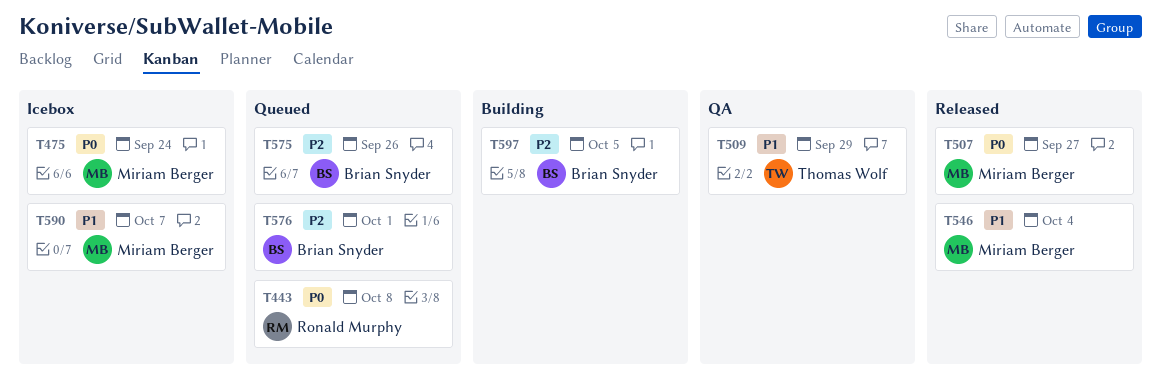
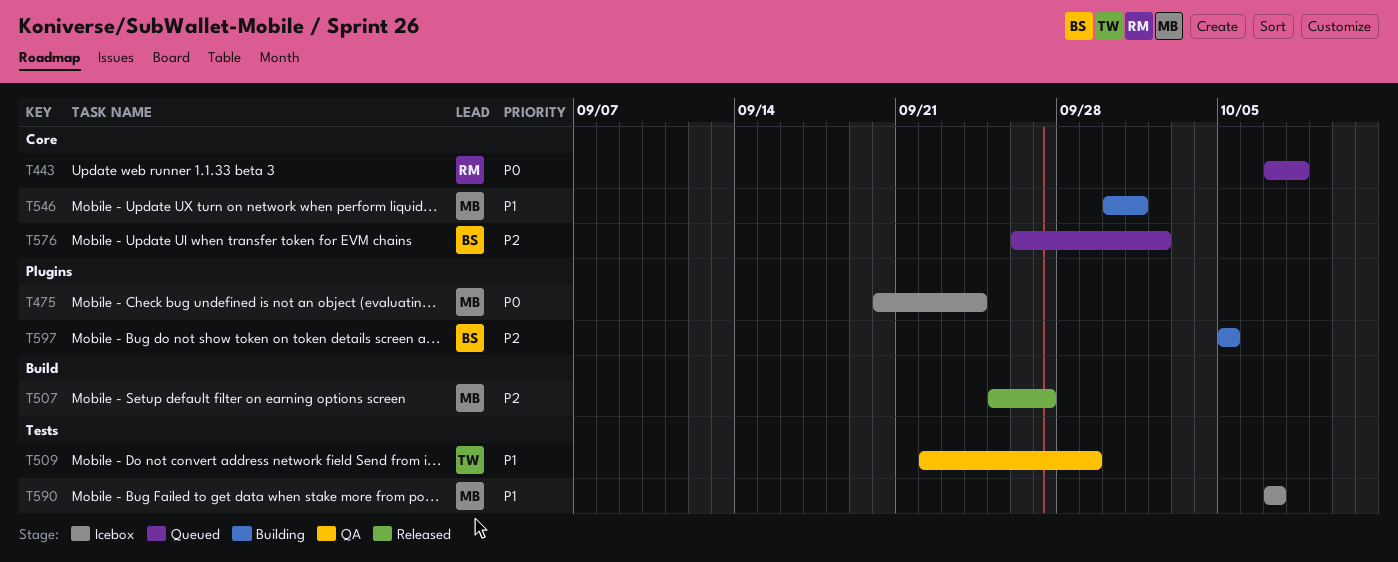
T507, priority: P0 -> P2
T546, status: Released -> Building
T546, due: Oct 4 -> Oct 1
T575: present -> none
T576, due: Oct 1 -> Oct 2

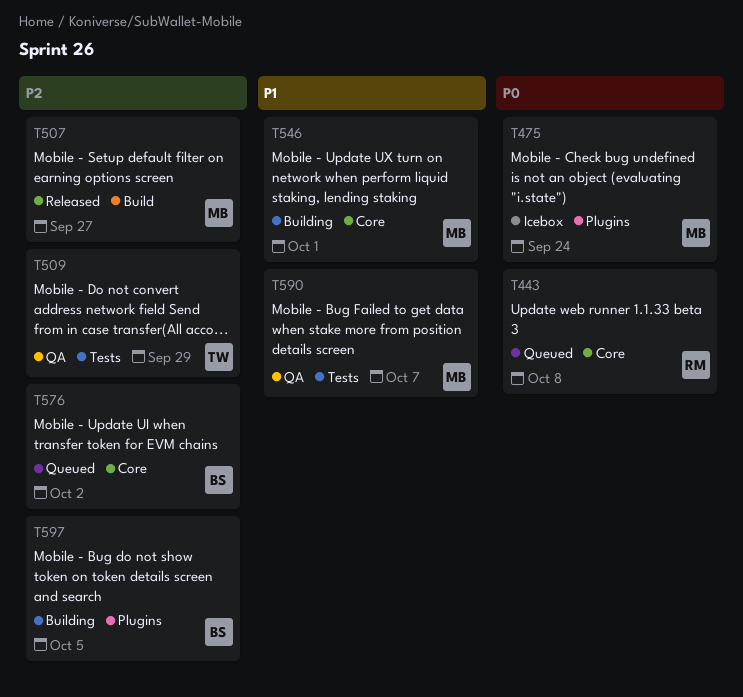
T509, priority: P1 -> P2
T590, status: Icebox -> QA

